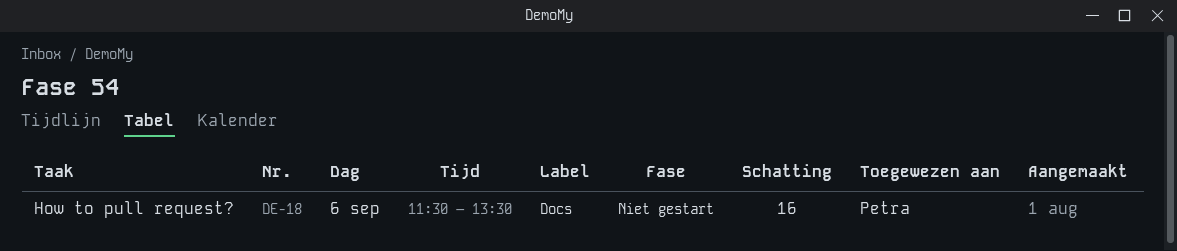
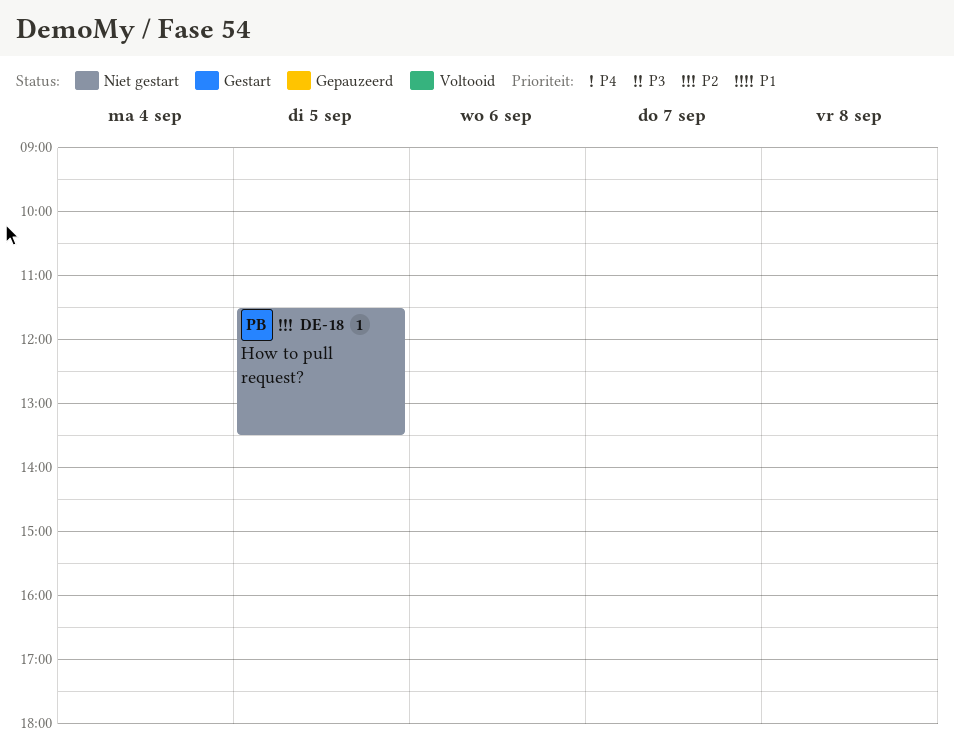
DE-18, estimate: 16 -> 1
DE-18, day: Sep 6 -> Sep 5

